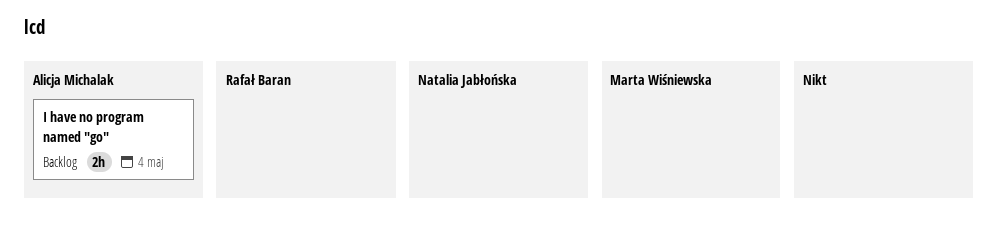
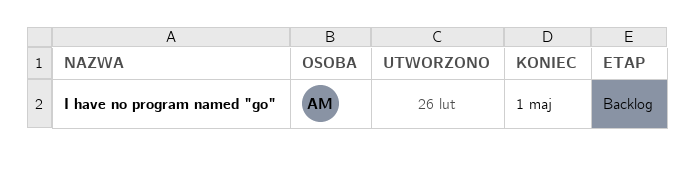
I have no program named "go", due: May 4 -> May 1

